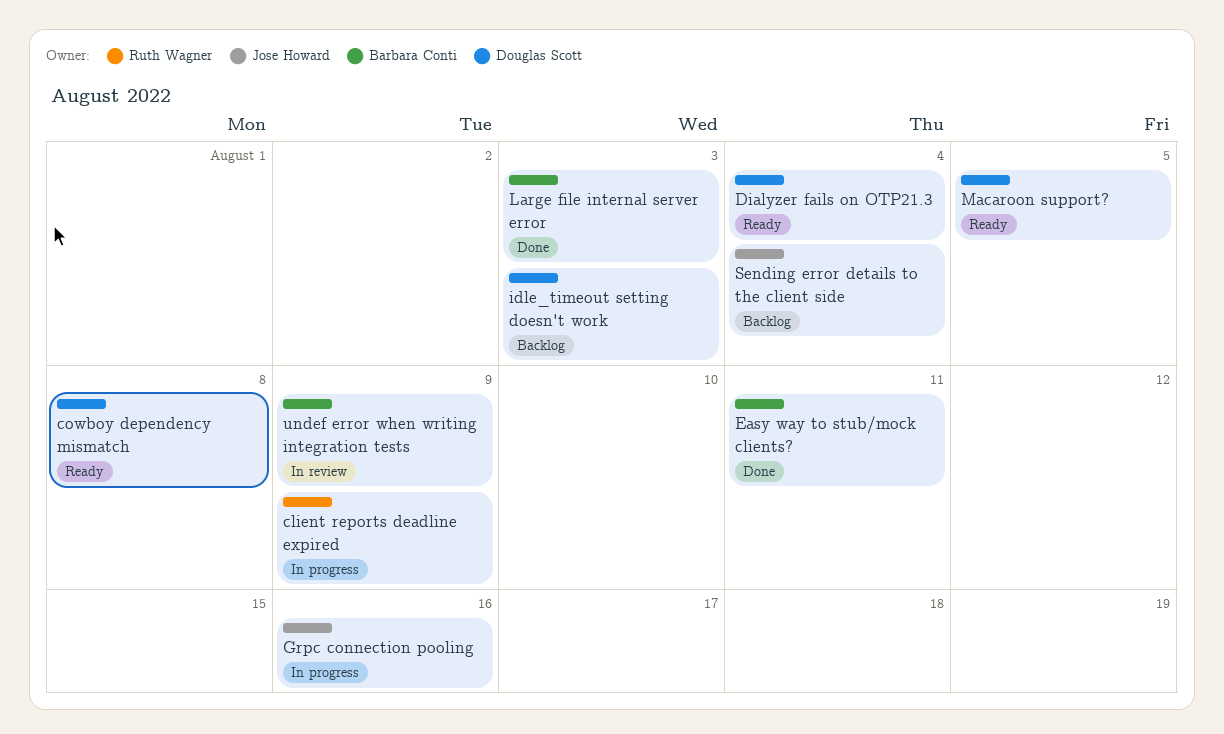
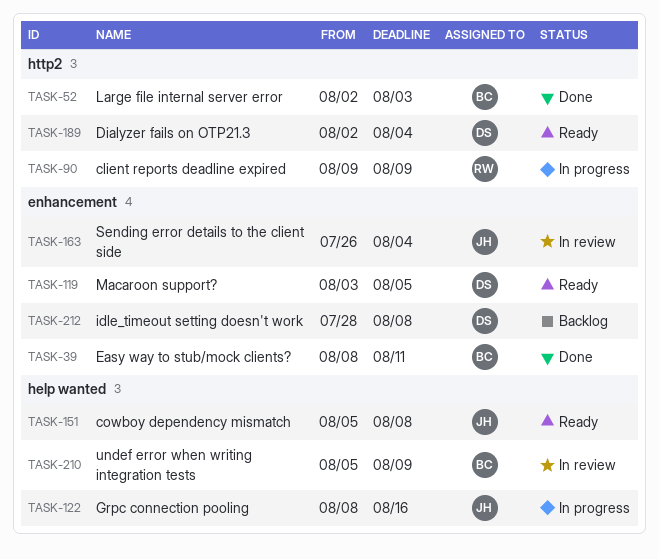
cowboy dependency mismatch, owner: Douglas Scott -> Jose Howard
idle_timeout setting doesn't work, due: Aug 3 -> Aug 8
Sending error details to the client side, status: Backlog -> In review

